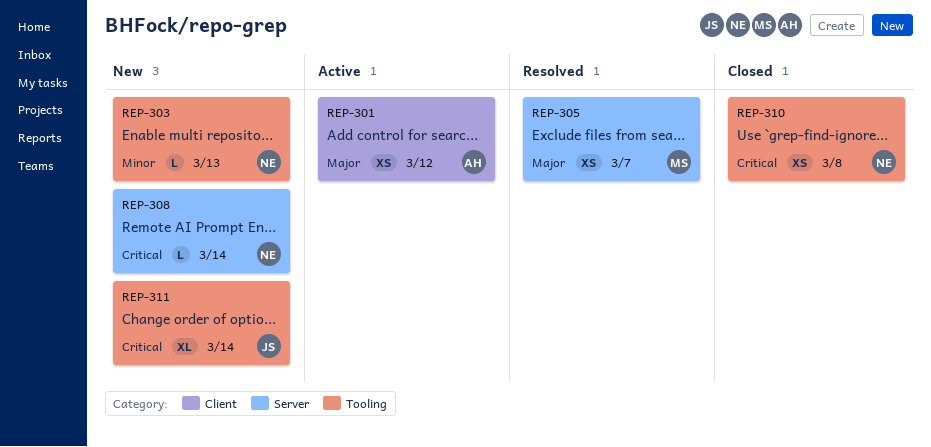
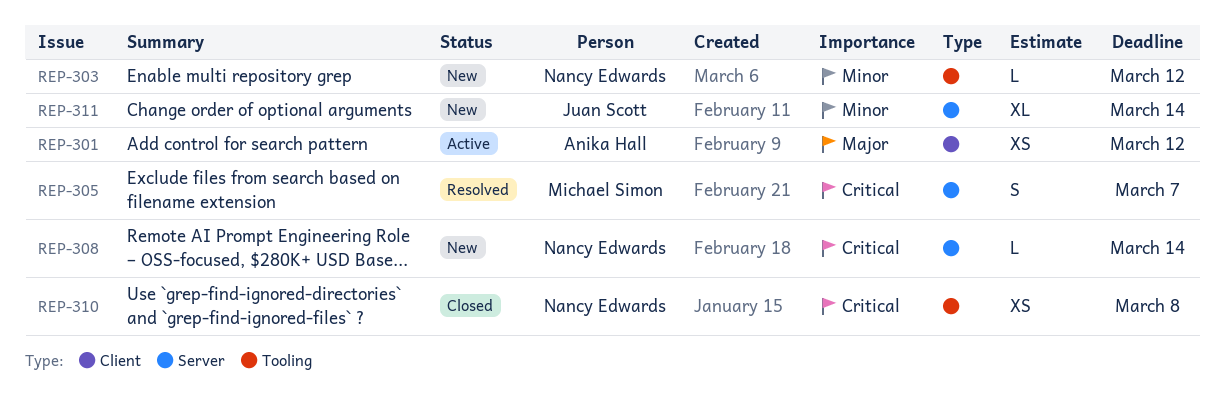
REP-303, due: Mar 13 -> Mar 12
REP-305, priority: Major -> Critical
REP-305, estimate: XS -> S
REP-311, priority: Critical -> Minor
REP-311, label: Tooling -> Server

